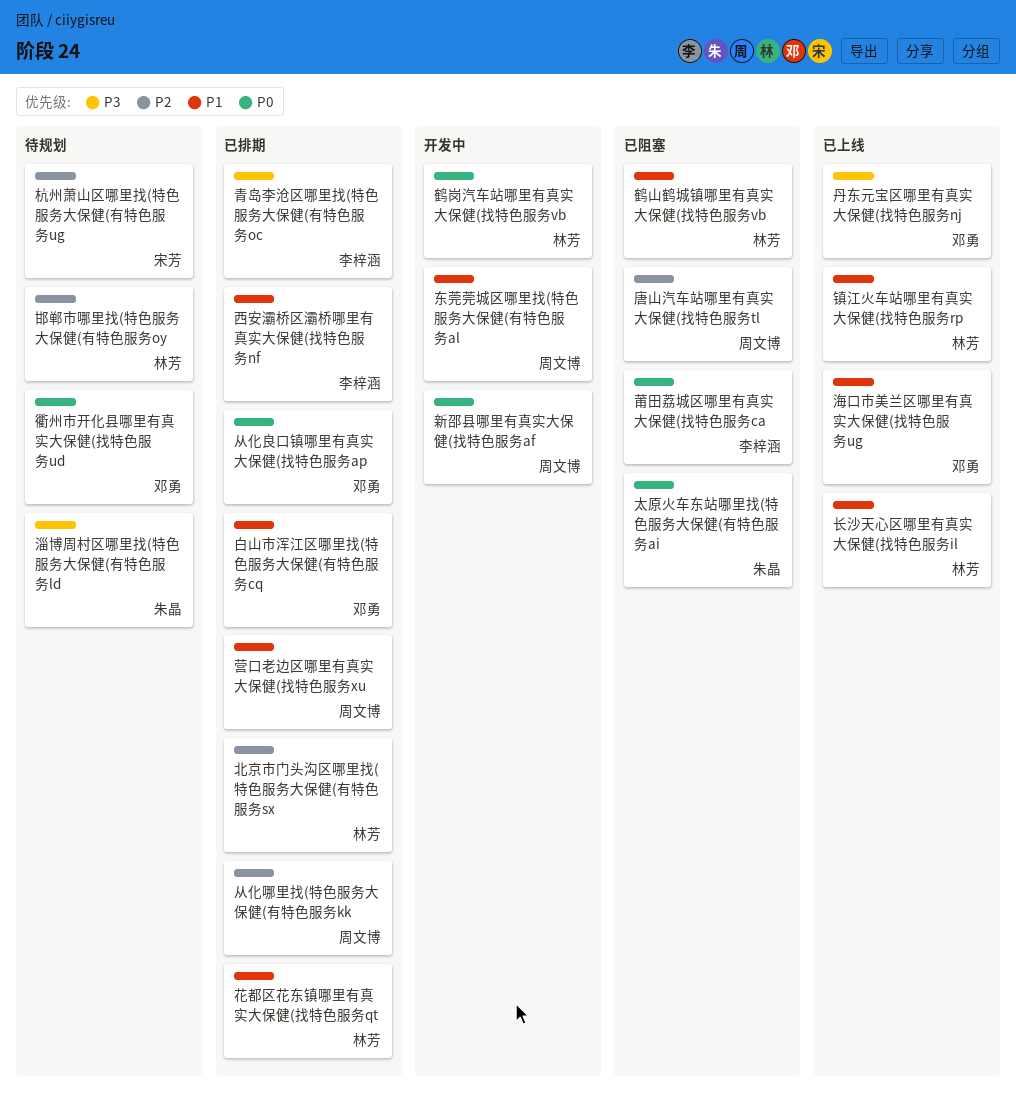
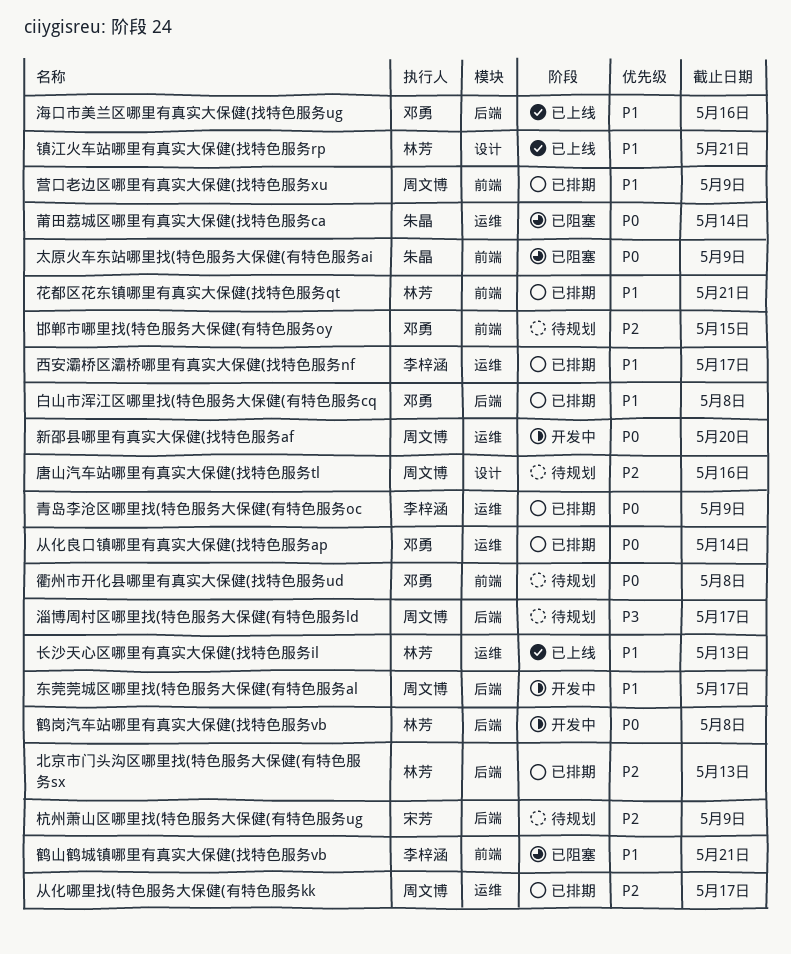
丹东元宝区哪里有真实大保健(找特色服务nj: present -> none
唐山汽车站哪里有真实大保健(找特色服务tl, status: 已阻塞 -> 待规划
淄博周村区哪里找(特色服务大保健(有特色服务ld, owner: 朱晶 -> 周文博
莆田荔城区哪里有真实大保健(找特色服务ca, owner: 李梓涵 -> 朱晶
邯郸市哪里找(特色服务大保健(有特色服务oy, owner: 林芳 -> 邓勇
青岛李沧区哪里找(特色服务大保健(有特色服务oc, priority: P3 -> P0
鹤山鹤城镇哪里有真实大保健(找特色服务vb, owner: 林芳 -> 李梓涵

